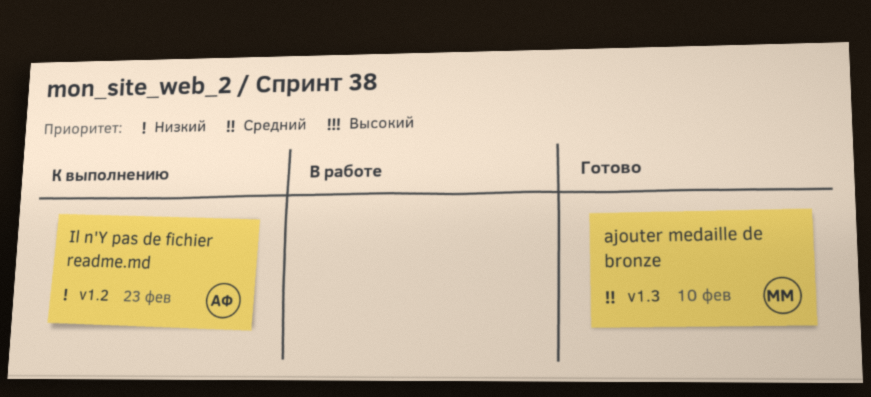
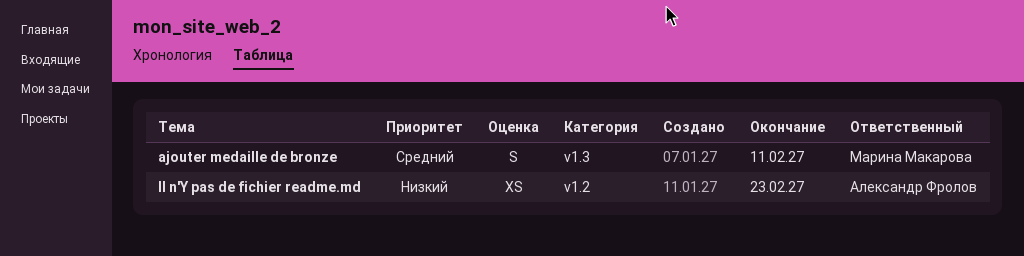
ajouter medaille de bronze, due: Feb 10 -> Feb 11

